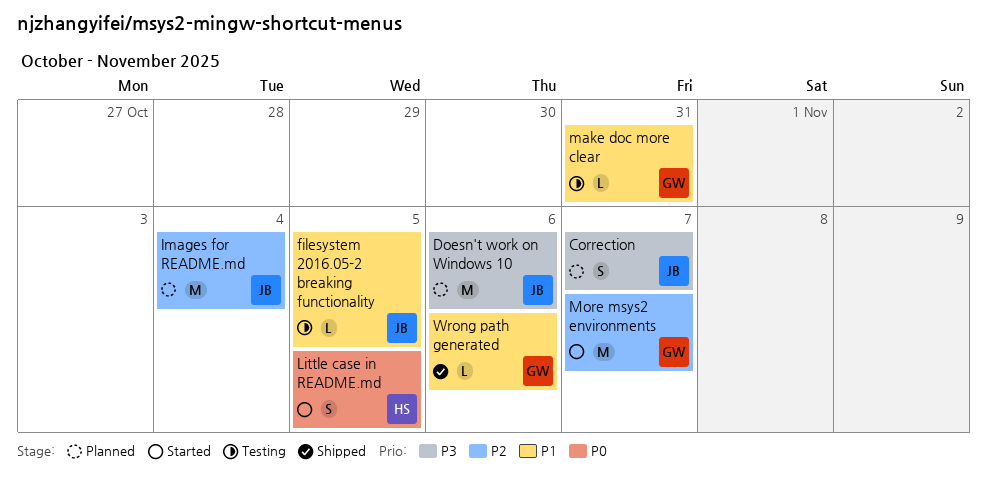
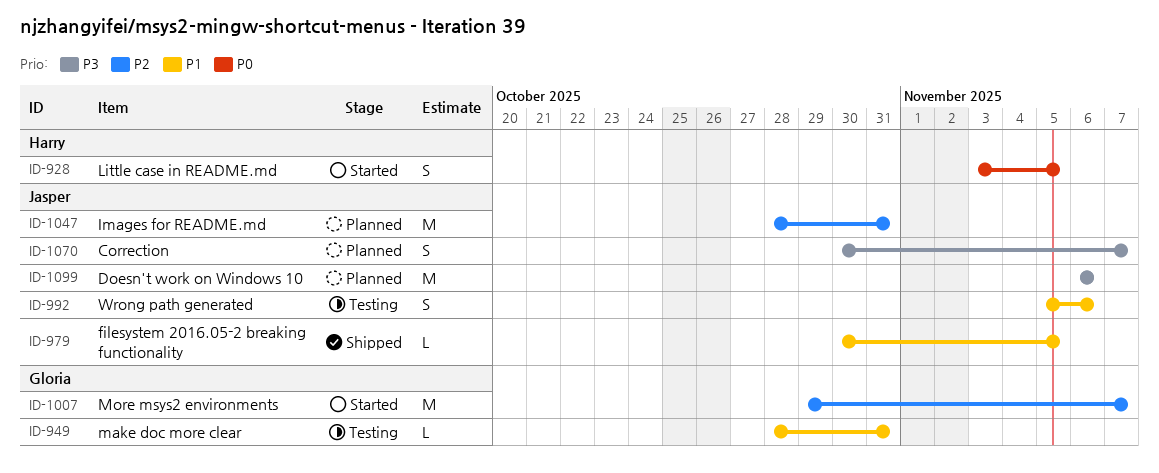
filesystem 2016.05-2 breaking functionality, status: Testing -> Shipped
Images for README.md, due: Nov 4 -> Oct 31
Wrong path generated, status: Shipped -> Testing
Wrong path generated, owner: Gloria -> Jasper
Wrong path generated, estimate: L -> S

